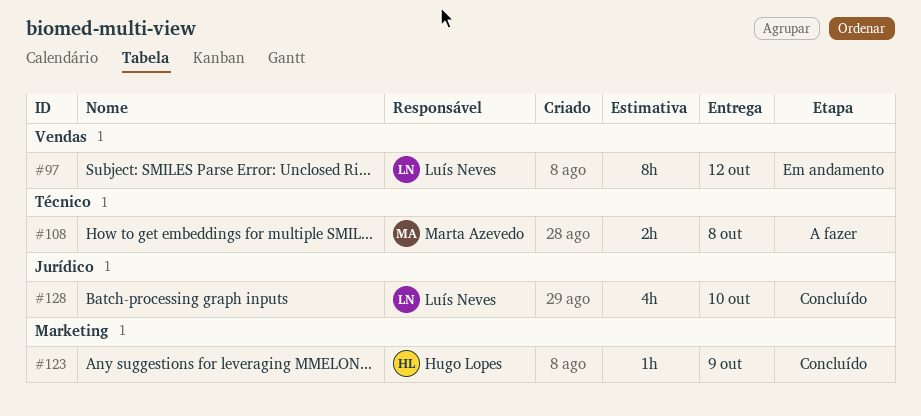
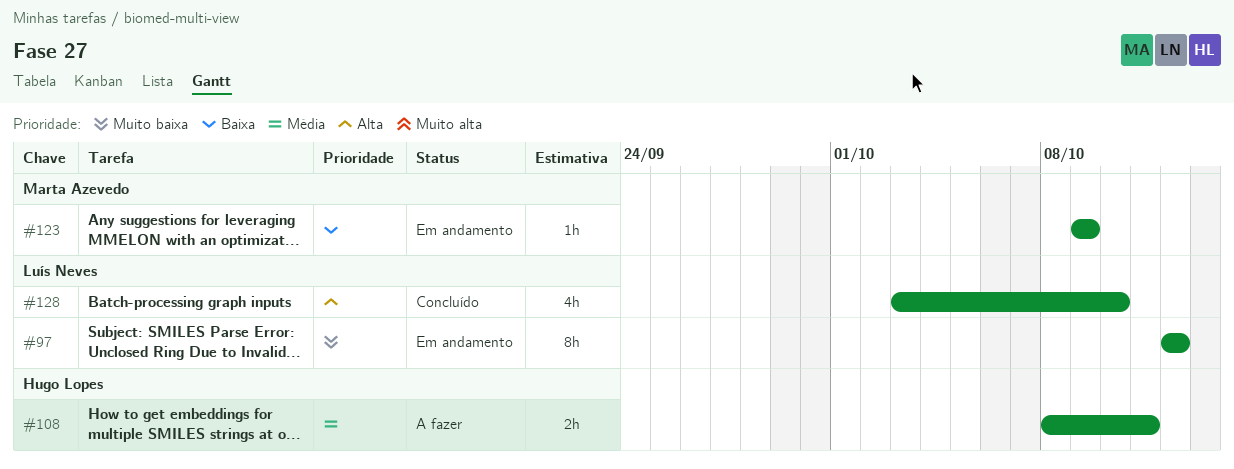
#108, owner: Marta Azevedo -> Hugo Lopes
#108, due: Oct 8 -> Oct 11
#123, status: Concluído -> Em andamento
#123, owner: Hugo Lopes -> Marta Azevedo

